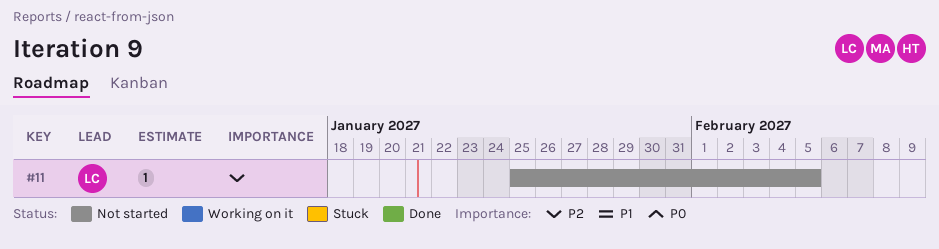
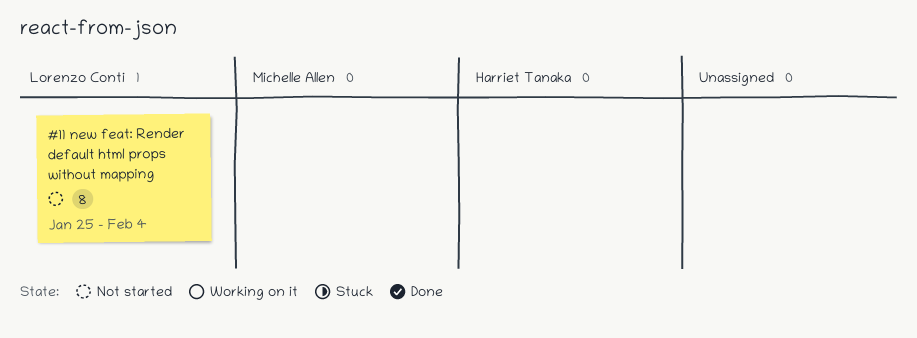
#11, estimate: 1 -> 8
#11, due: Feb 5 -> Feb 4

